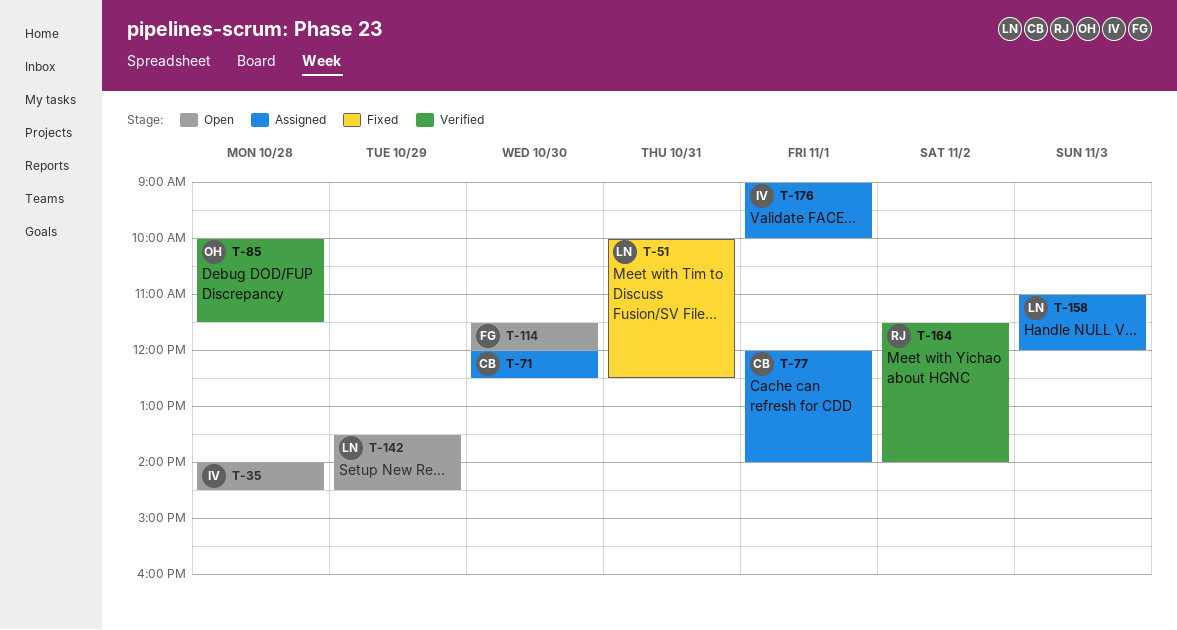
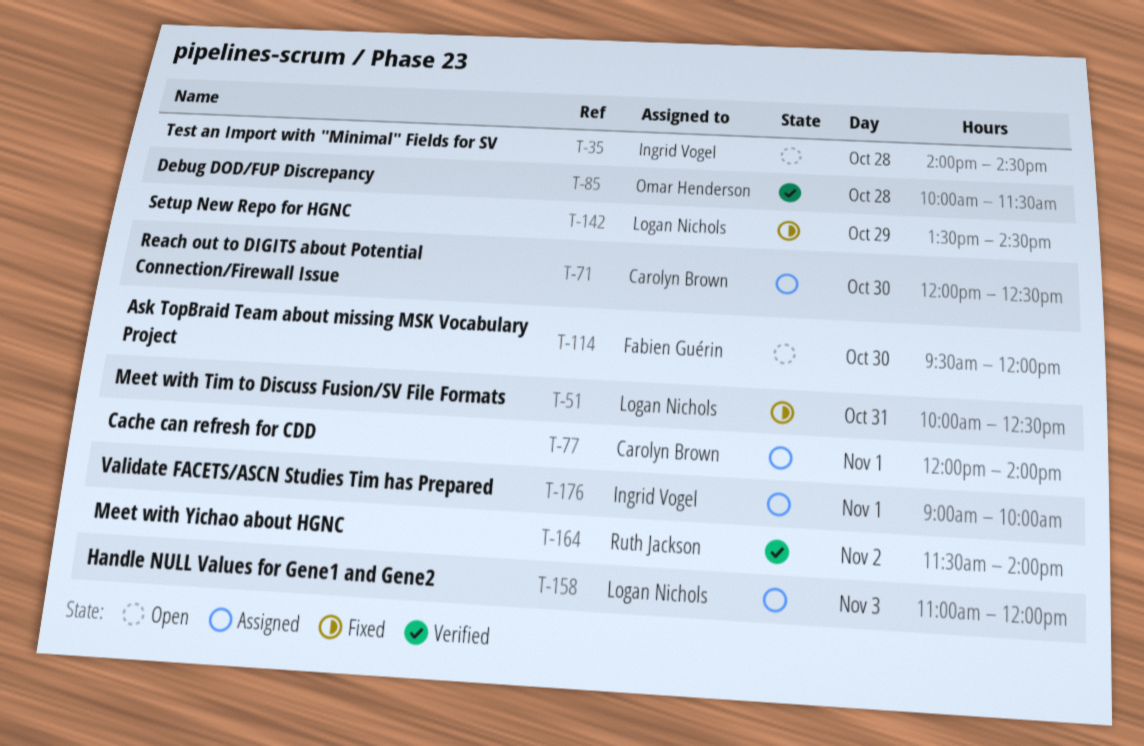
T-114, begins: 11:30 -> 09:30
T-142, status: Open -> Fixed

